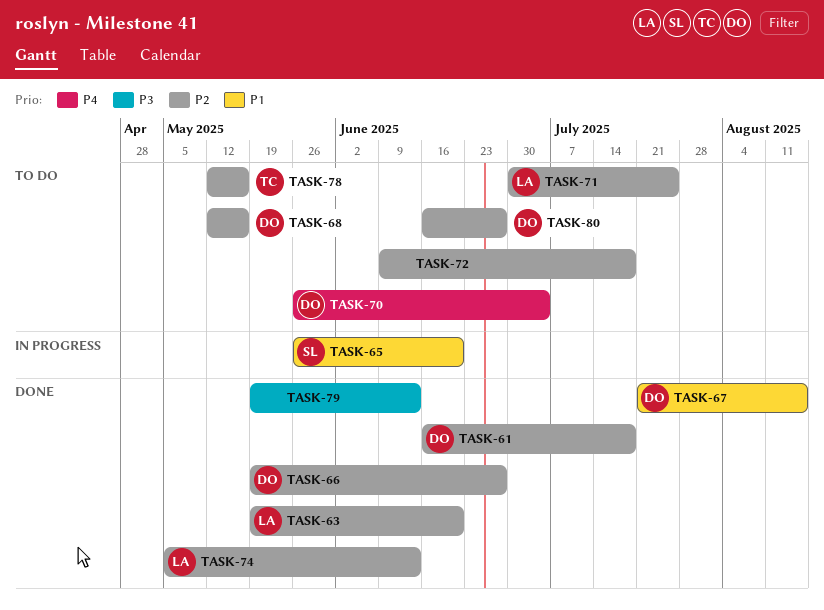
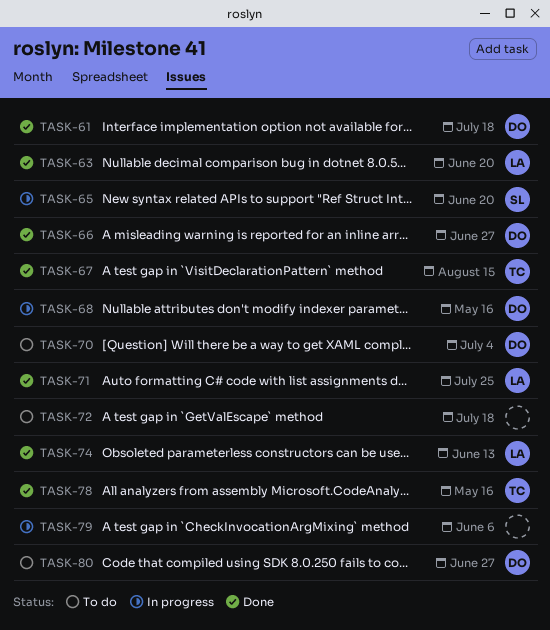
TASK-67, owner: DO -> TC
TASK-68, status: To do -> In progress
TASK-71, status: To do -> Done
TASK-78, status: To do -> Done
TASK-79, status: Done -> In progress
TASK-79, due: Jun 13 -> Jun 6

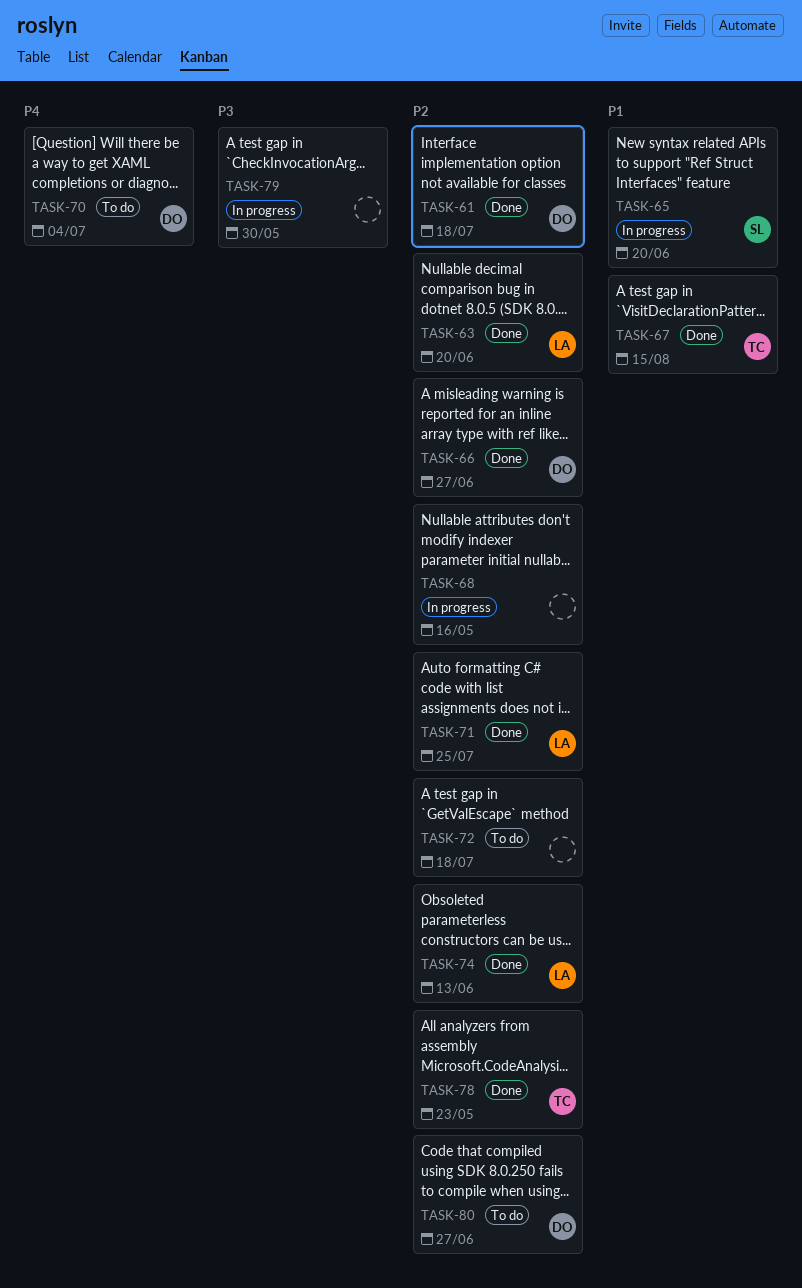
TASK-68, owner: DO -> none
TASK-78, due: May 16 -> May 23
TASK-79, due: Jun 6 -> May 30

